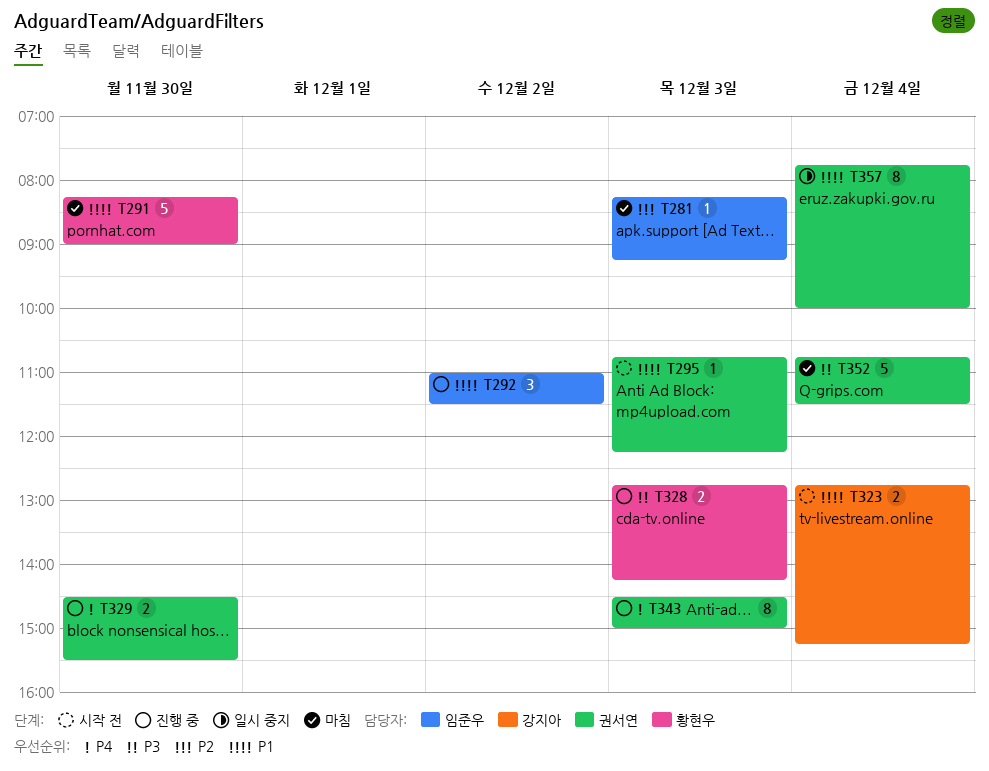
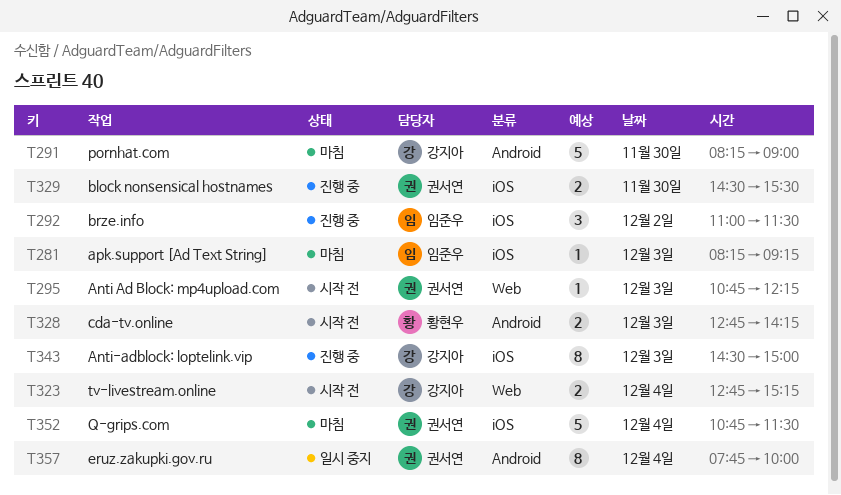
T291, owner: 황현우 -> 강지아
T328, status: 진행 중 -> 시작 전
T343, owner: 권서연 -> 강지아

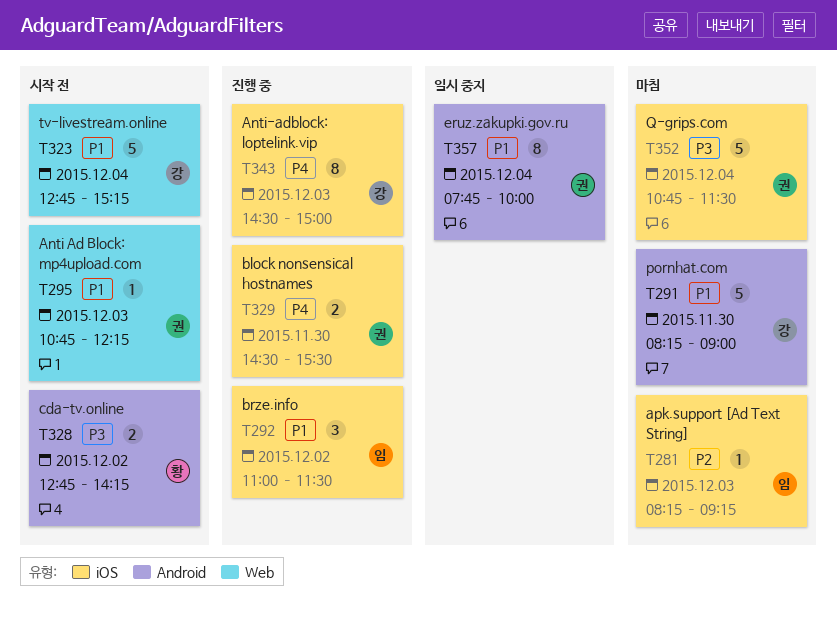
T323, estimate: 2 -> 5
T328, day: Dec 3 -> Dec 2

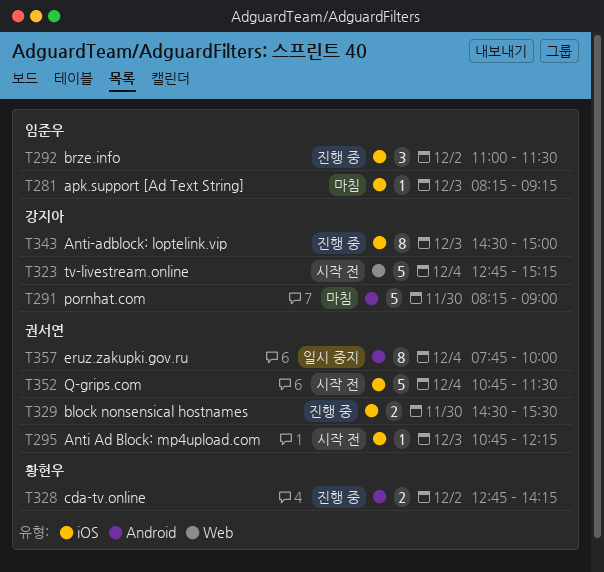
T295, label: Web -> iOS
T328, status: 시작 전 -> 진행 중
T352, status: 마침 -> 시작 전

